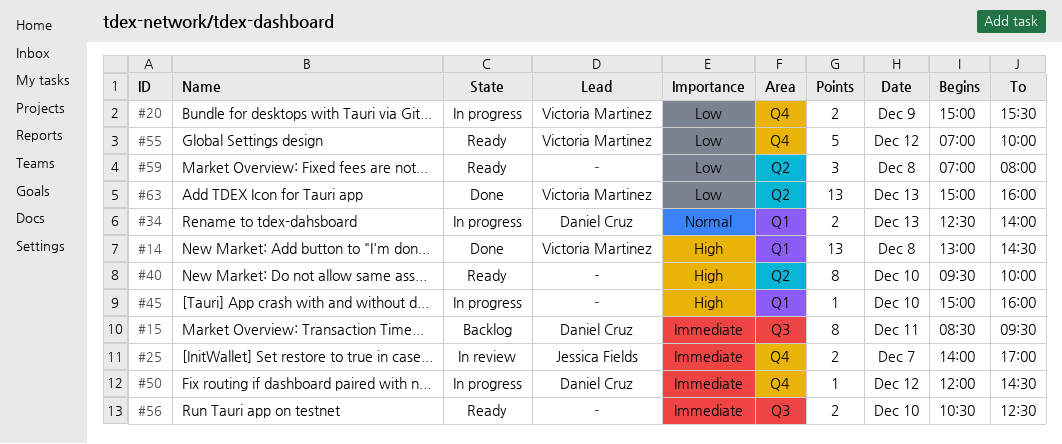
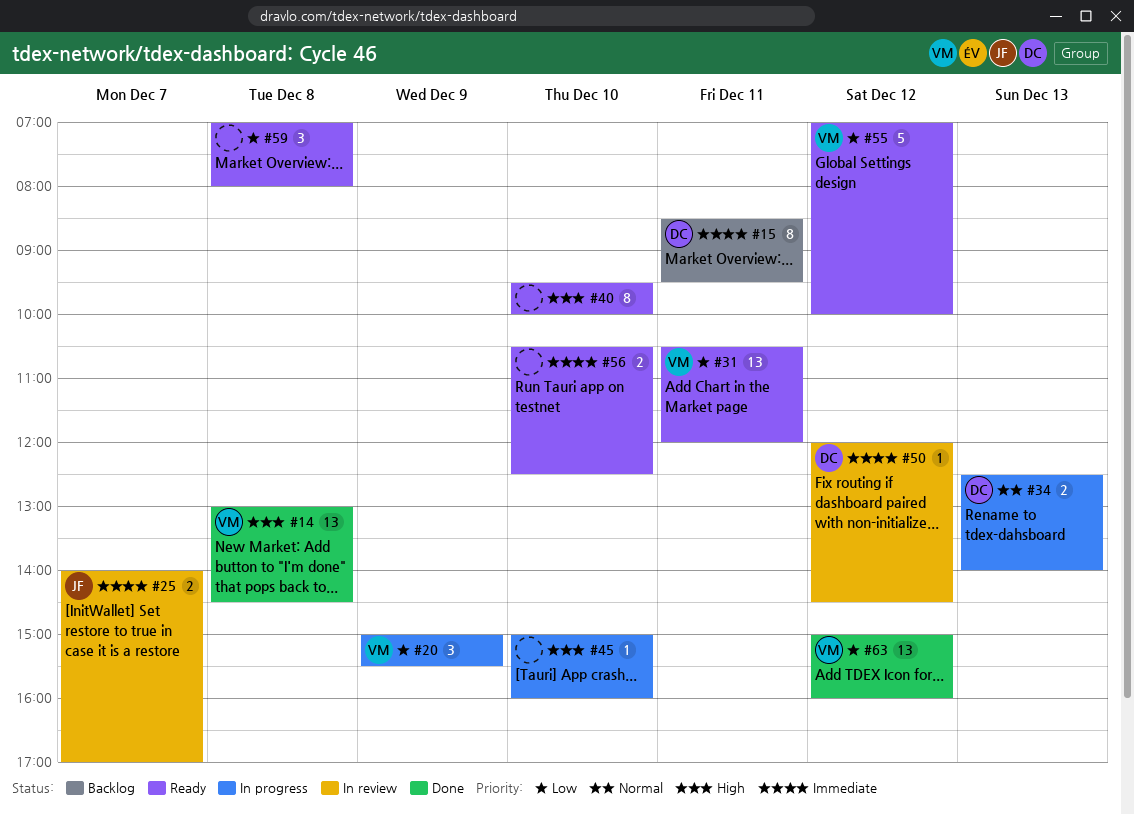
#20, estimate: 2 -> 3
#31: none -> present
#50, status: In progress -> In review
#63, day: Dec 13 -> Dec 12

